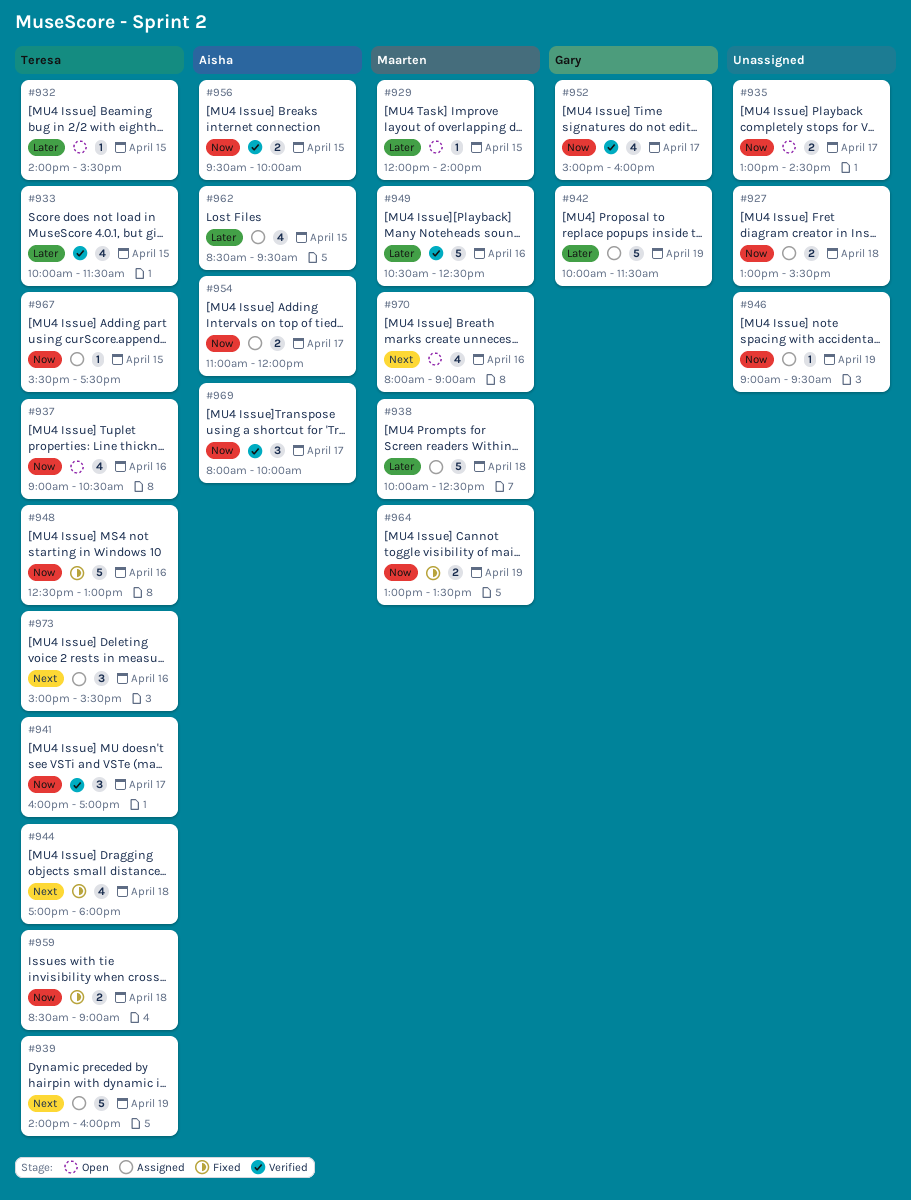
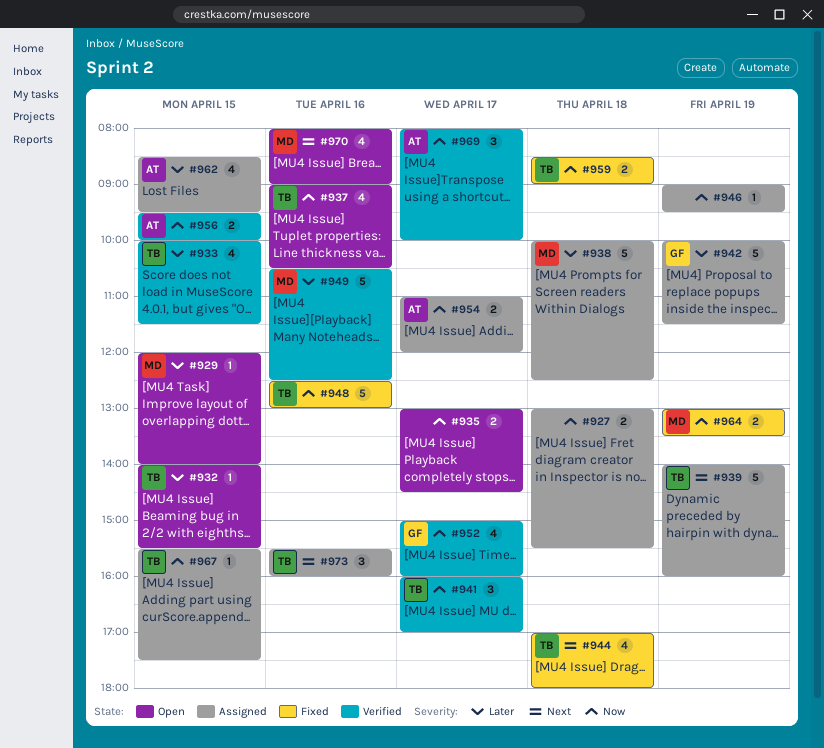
#973, begins: 15:00 -> 15:30
#973, ends: 15:30 -> 16:00

